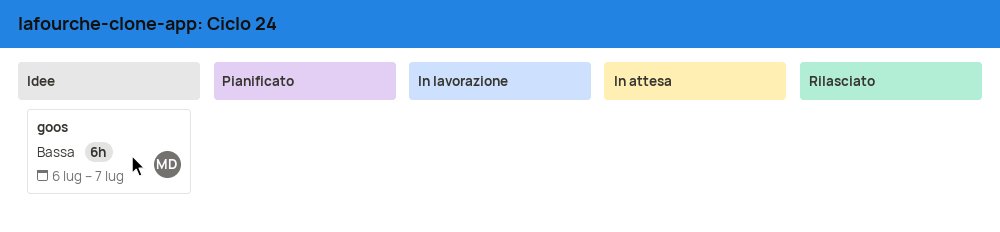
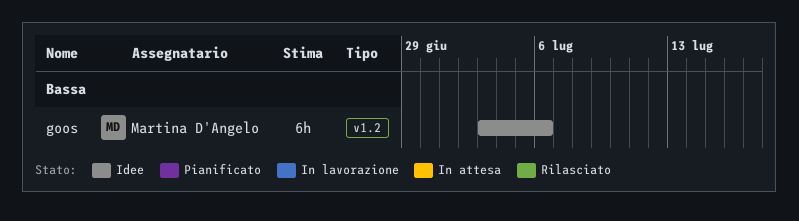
goos, start: Jul 6 -> Jul 3
goos, due: Jul 7 -> Jul 6

